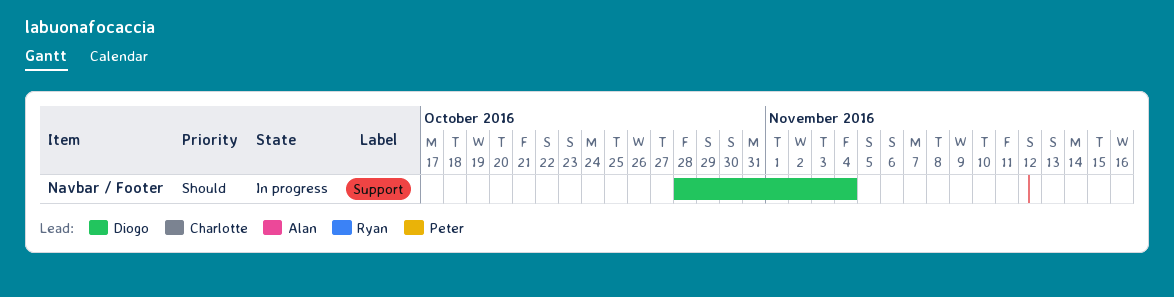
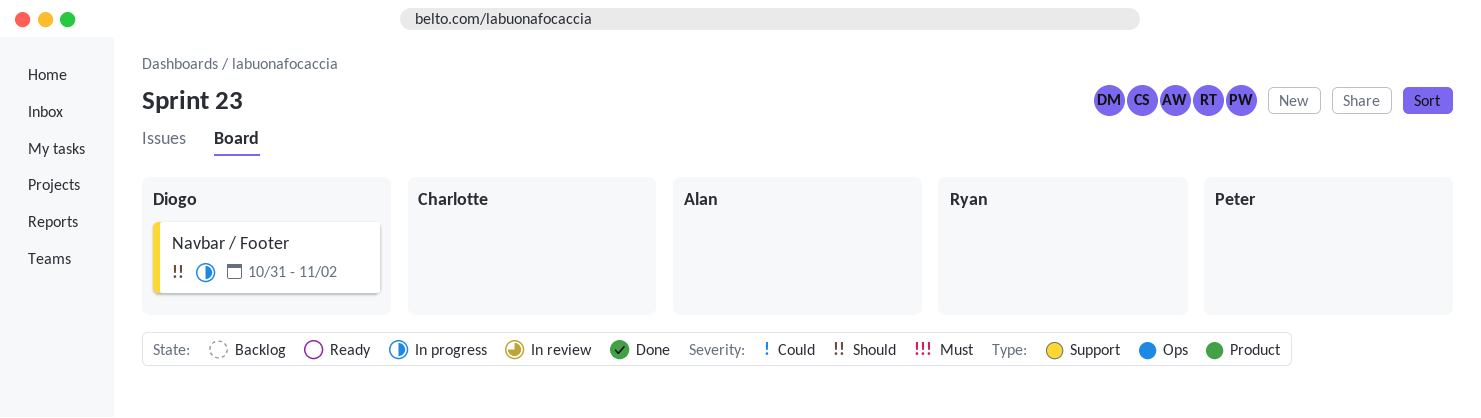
Navbar / Footer, start: Oct 28 -> Oct 31
Navbar / Footer, due: Nov 4 -> Nov 2

